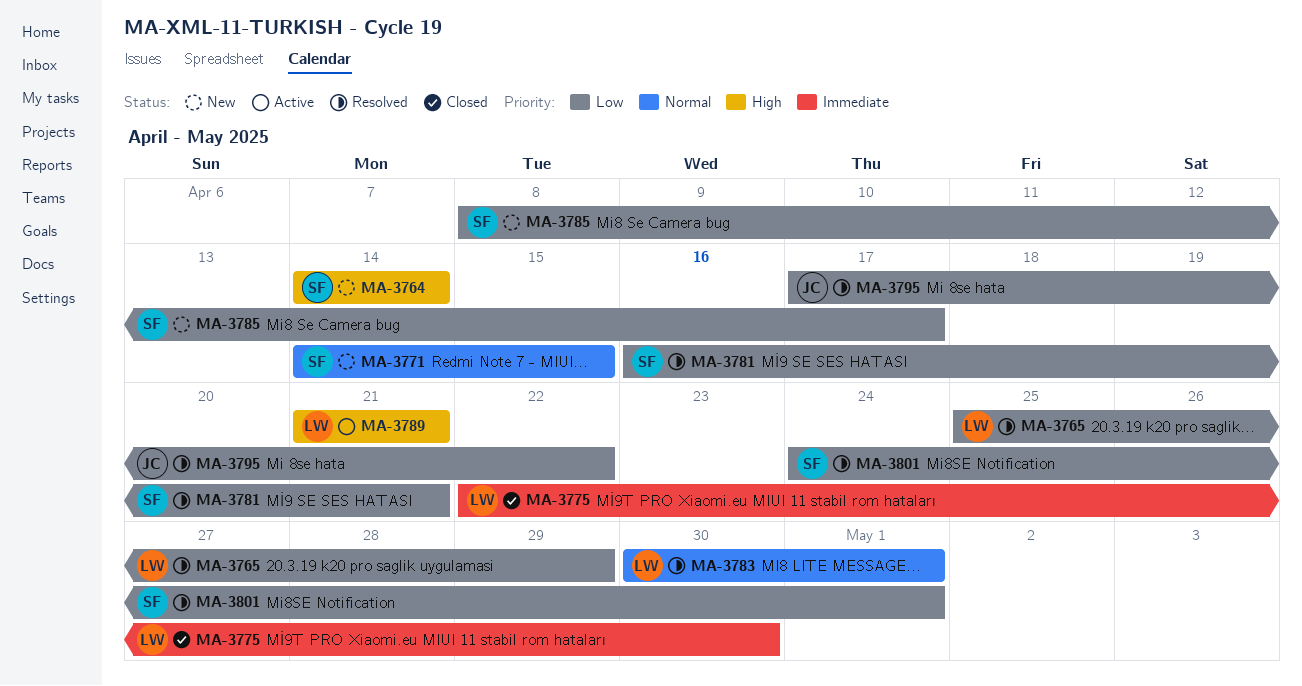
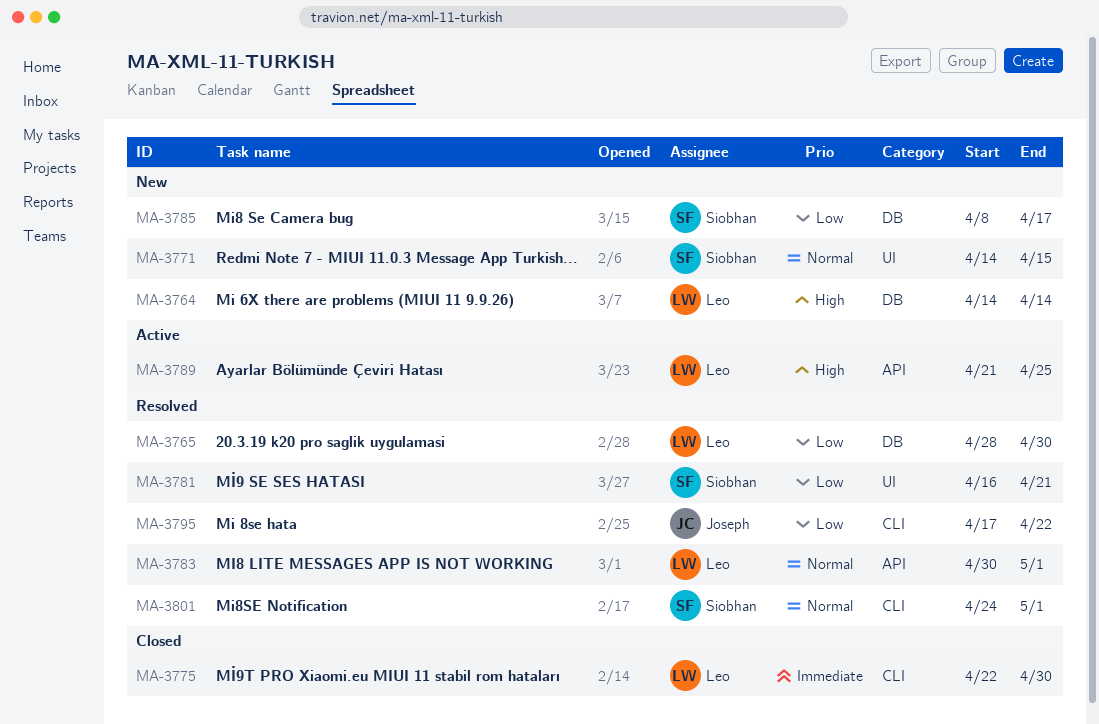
MA-3764, owner: Siobhan -> Leo
MA-3765, start: Apr 25 -> Apr 28
MA-3765, due: Apr 29 -> Apr 30
MA-3789, due: Apr 21 -> Apr 25
MA-3801, priority: Low -> Normal

